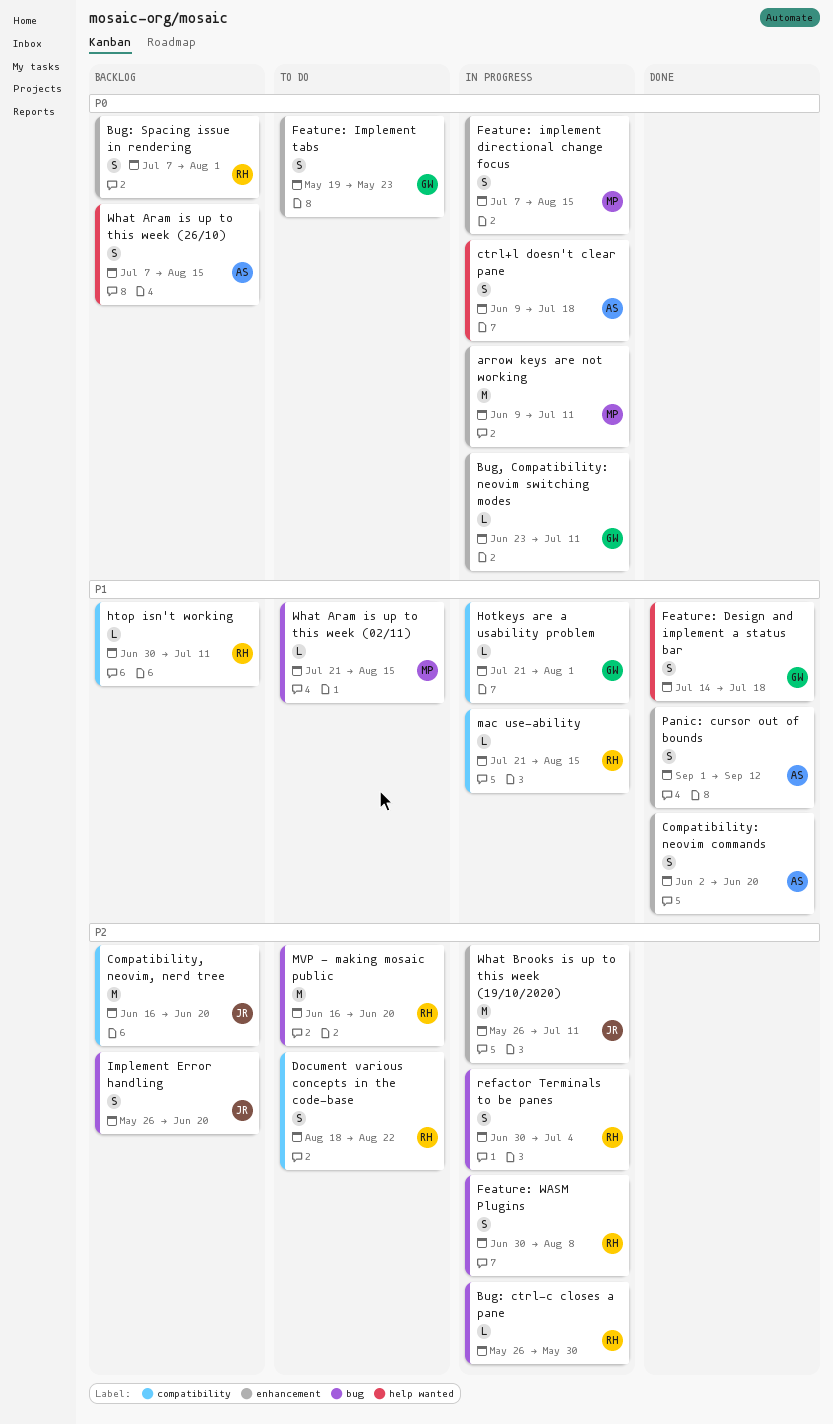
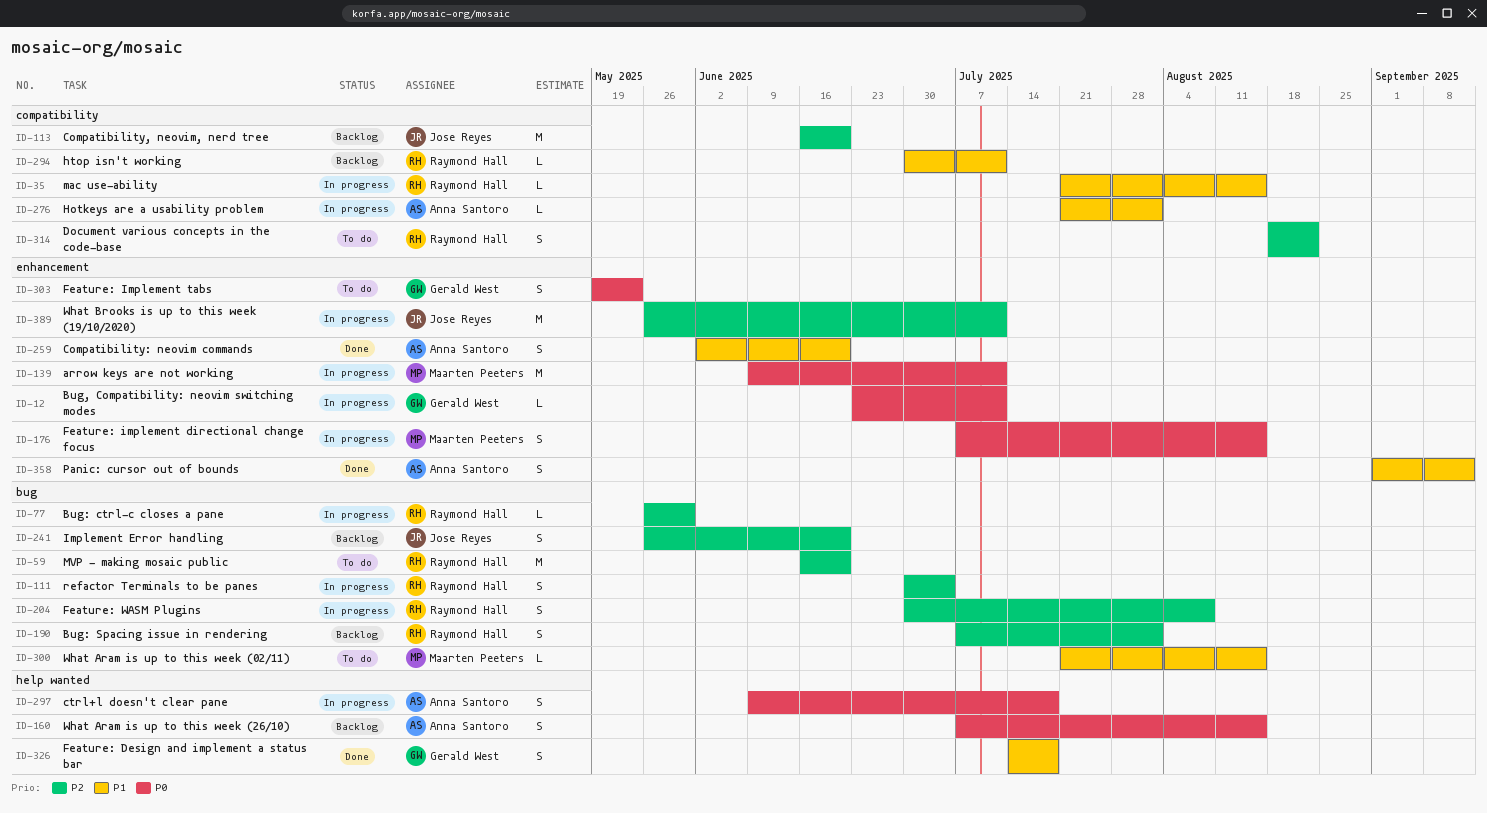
Bug: Spacing issue in rendering, priority: P0 -> P2
Bug: Spacing issue in rendering, label: enhancement -> bug
Hotkeys are a usability problem, owner: Gerald West -> Anna Santoro

